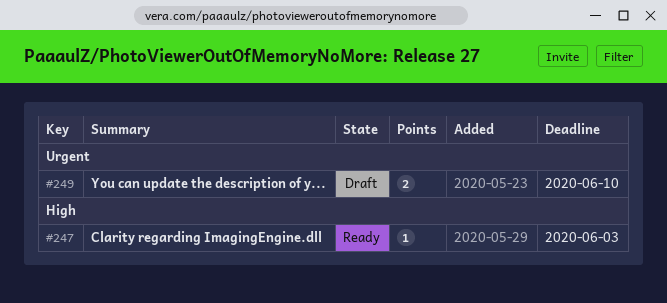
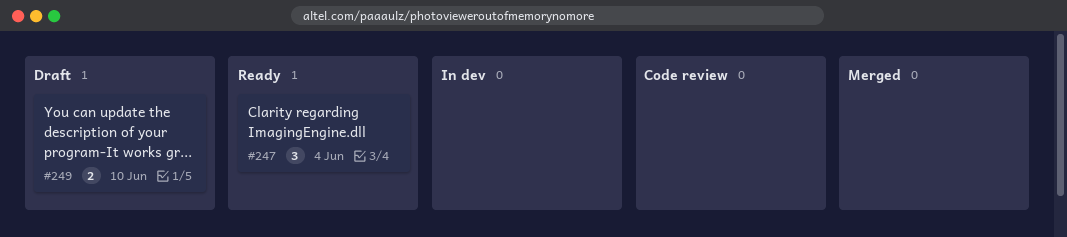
#247, estimate: 1 -> 3
#247, due: Jun 3 -> Jun 4

